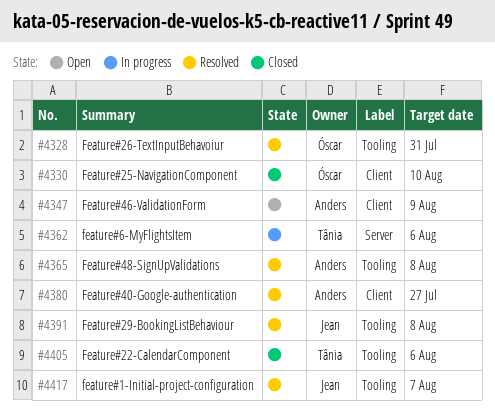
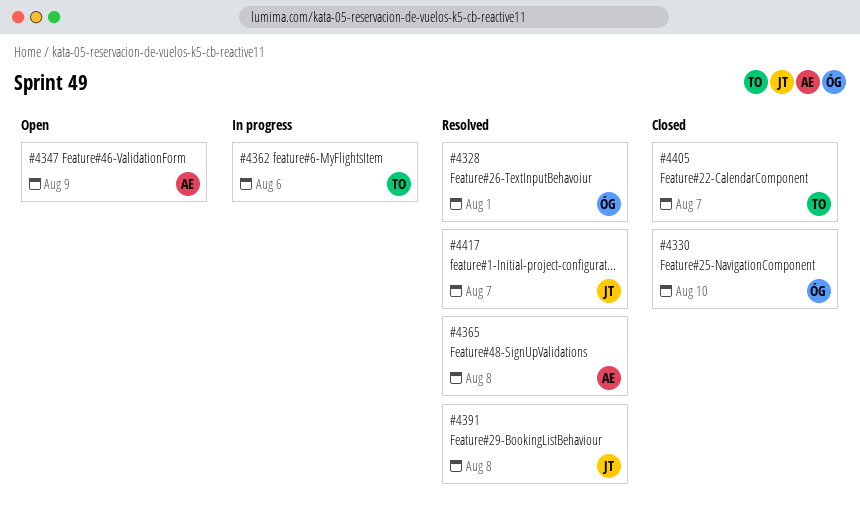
#4328, due: Jul 31 -> Aug 1
#4380: present -> none
#4405, due: Aug 6 -> Aug 7

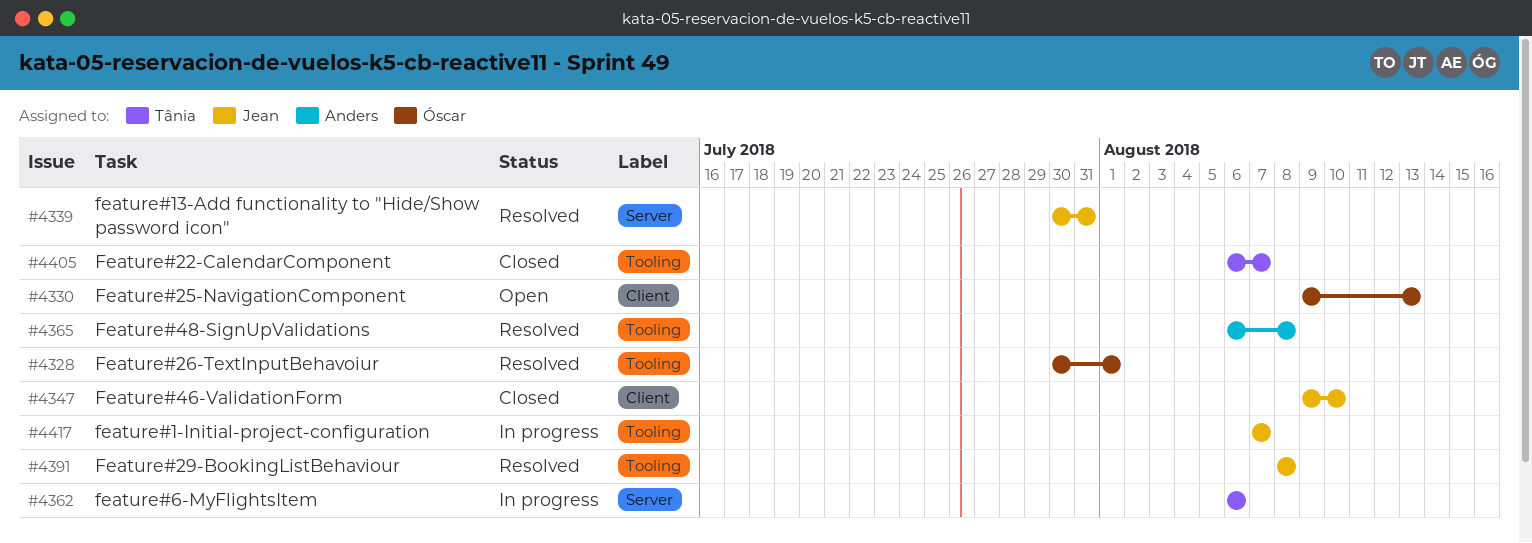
#4330, status: Closed -> Open
#4330, due: Aug 10 -> Aug 13
#4339: none -> present
#4347, status: Open -> Closed
#4347, owner: Anders -> Jean
#4347, due: Aug 9 -> Aug 10
#4417, status: Resolved -> In progress

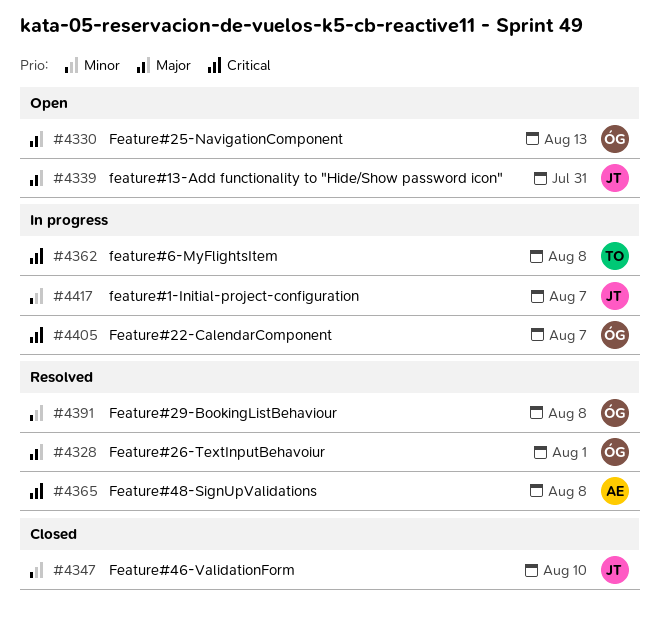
#4339, status: Resolved -> Open
#4362, due: Aug 6 -> Aug 8
#4391, owner: Jean -> Óscar
#4405, status: Closed -> In progress
#4405, owner: Tânia -> Óscar

